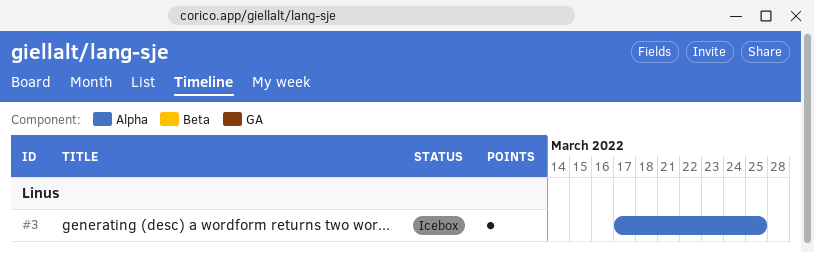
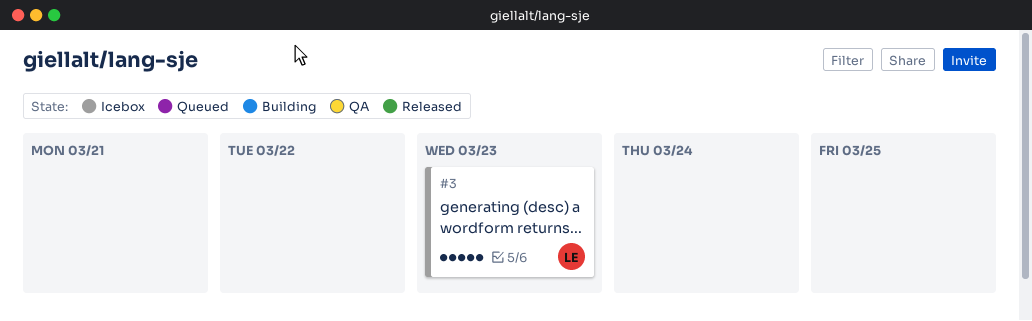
#3, estimate: 1 -> 5
#3, due: Mar 25 -> Mar 23

